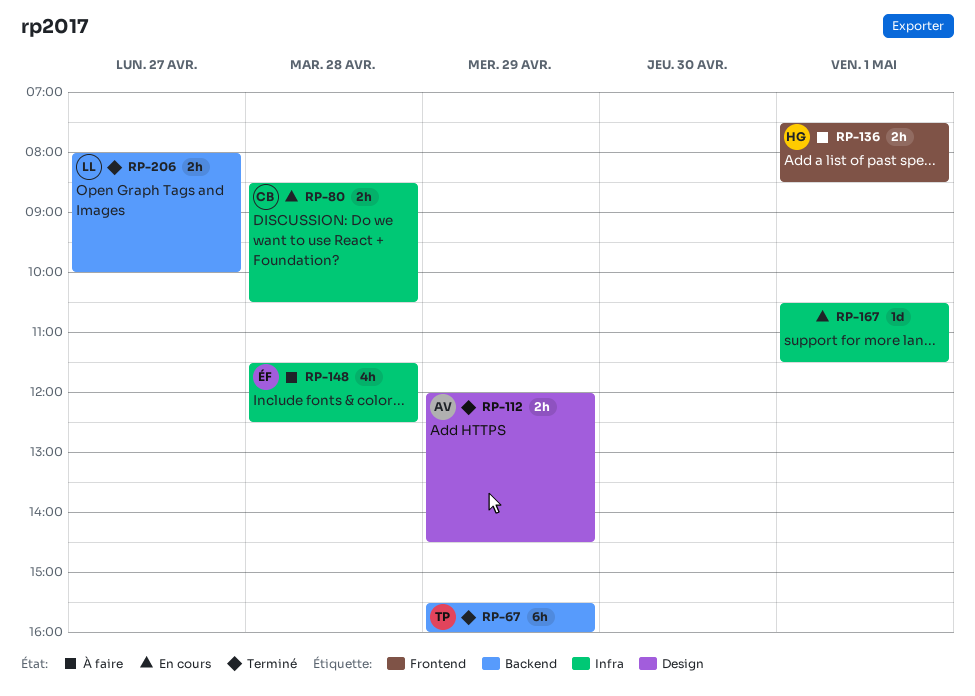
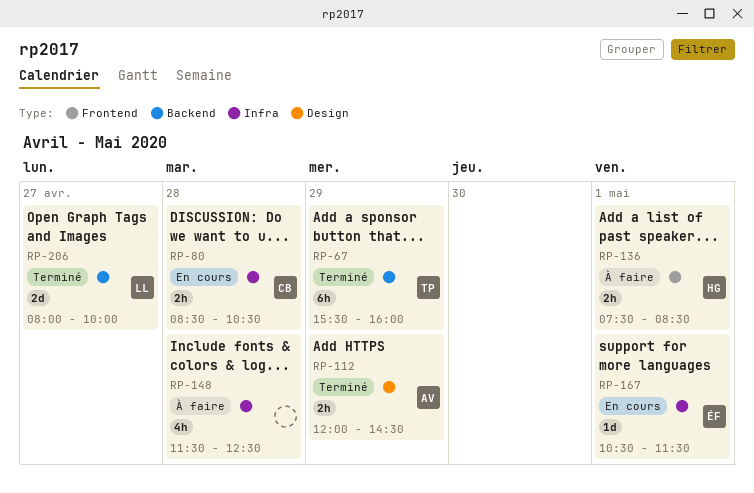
RP-148, owner: ÉF -> none
RP-167, owner: none -> ÉF
RP-206, estimate: 2h -> 2d

